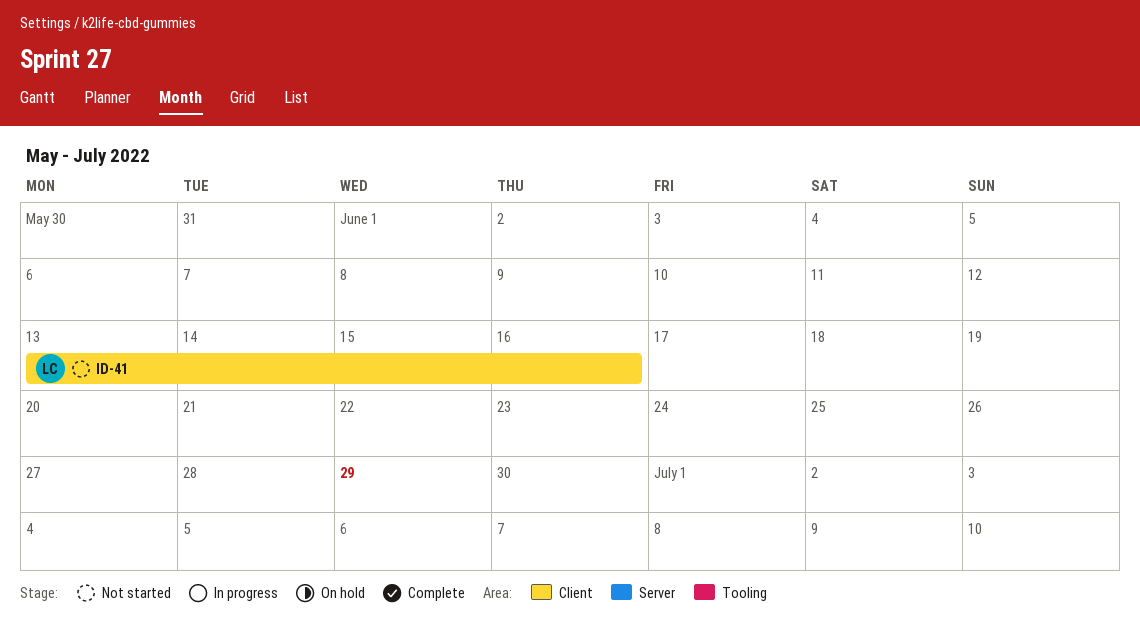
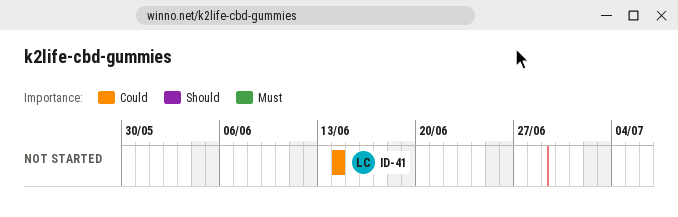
ID-41, start: Jun 13 -> Jun 14
ID-41, due: Jun 16 -> Jun 14

